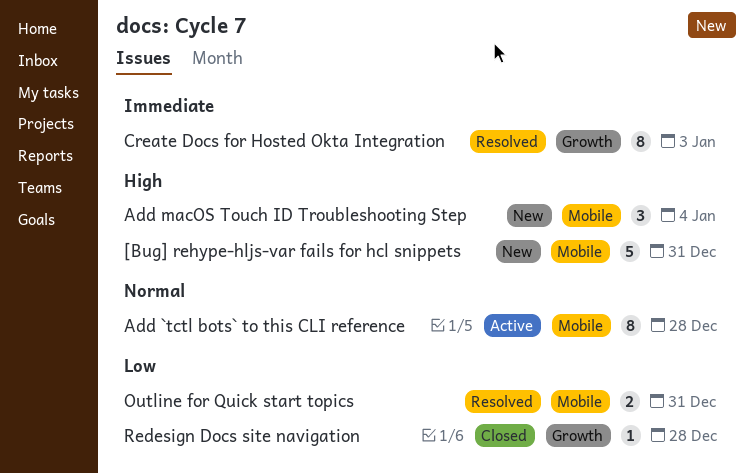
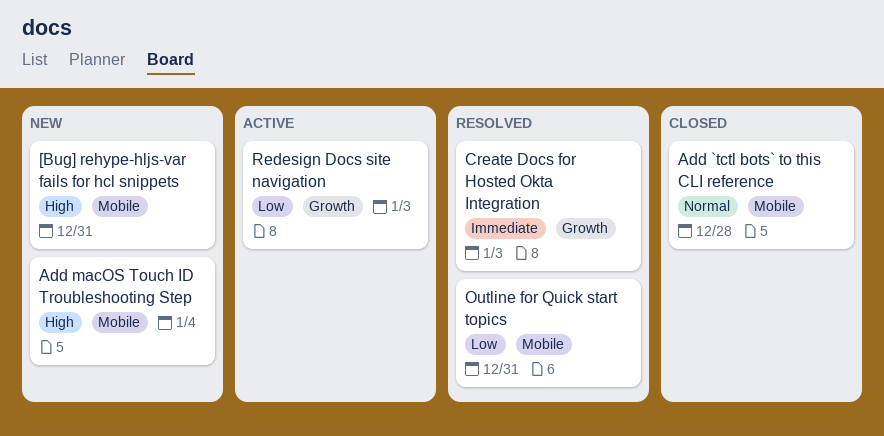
Add `tctl bots` to this CLI reference, status: Active -> Closed
Redesign Docs site navigation, status: Closed -> Active
Redesign Docs site navigation, due: Dec 28 -> Jan 3

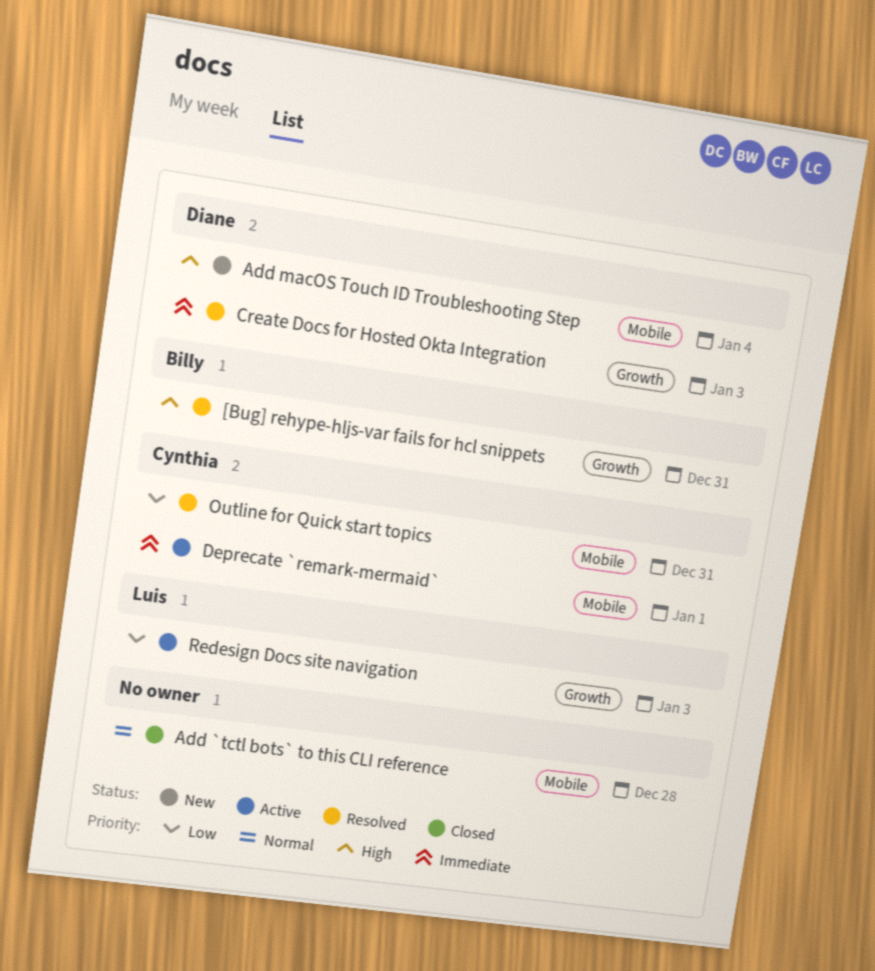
[Bug] rehype-hljs-var fails for hcl snippets, status: New -> Resolved
[Bug] rehype-hljs-var fails for hcl snippets, label: Mobile -> Growth
Deprecate `remark-mermaid`: none -> present

